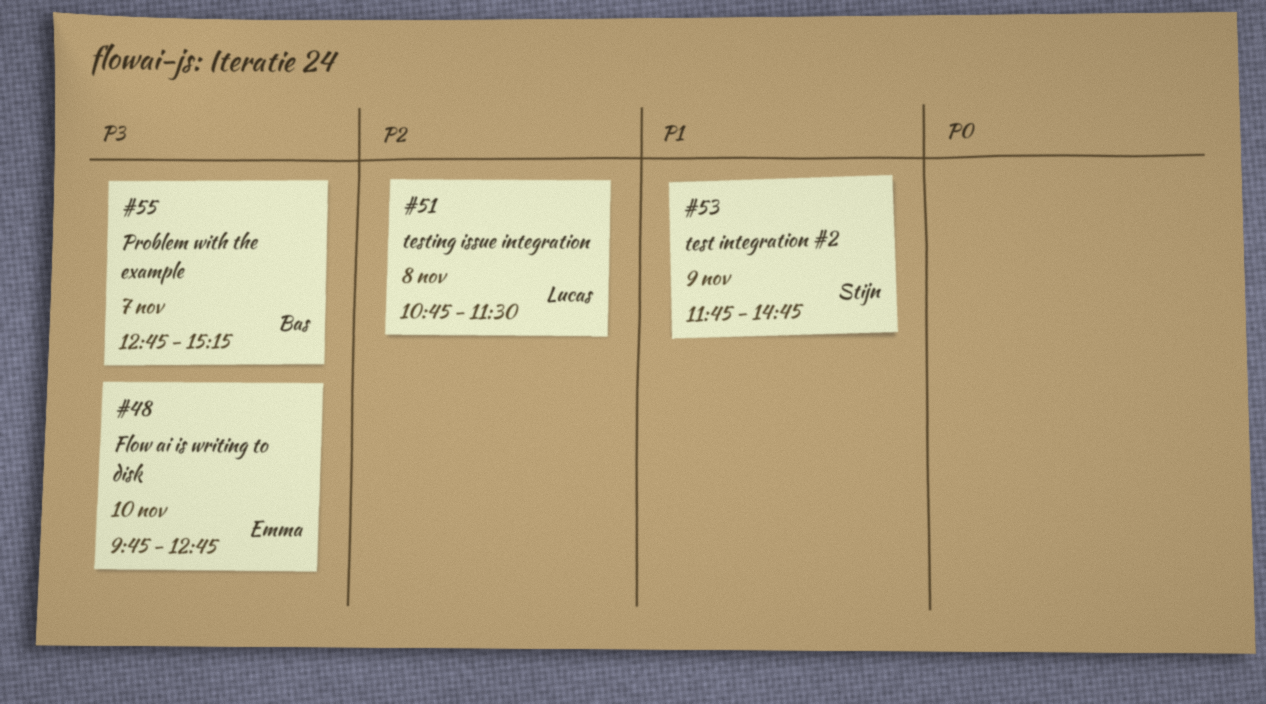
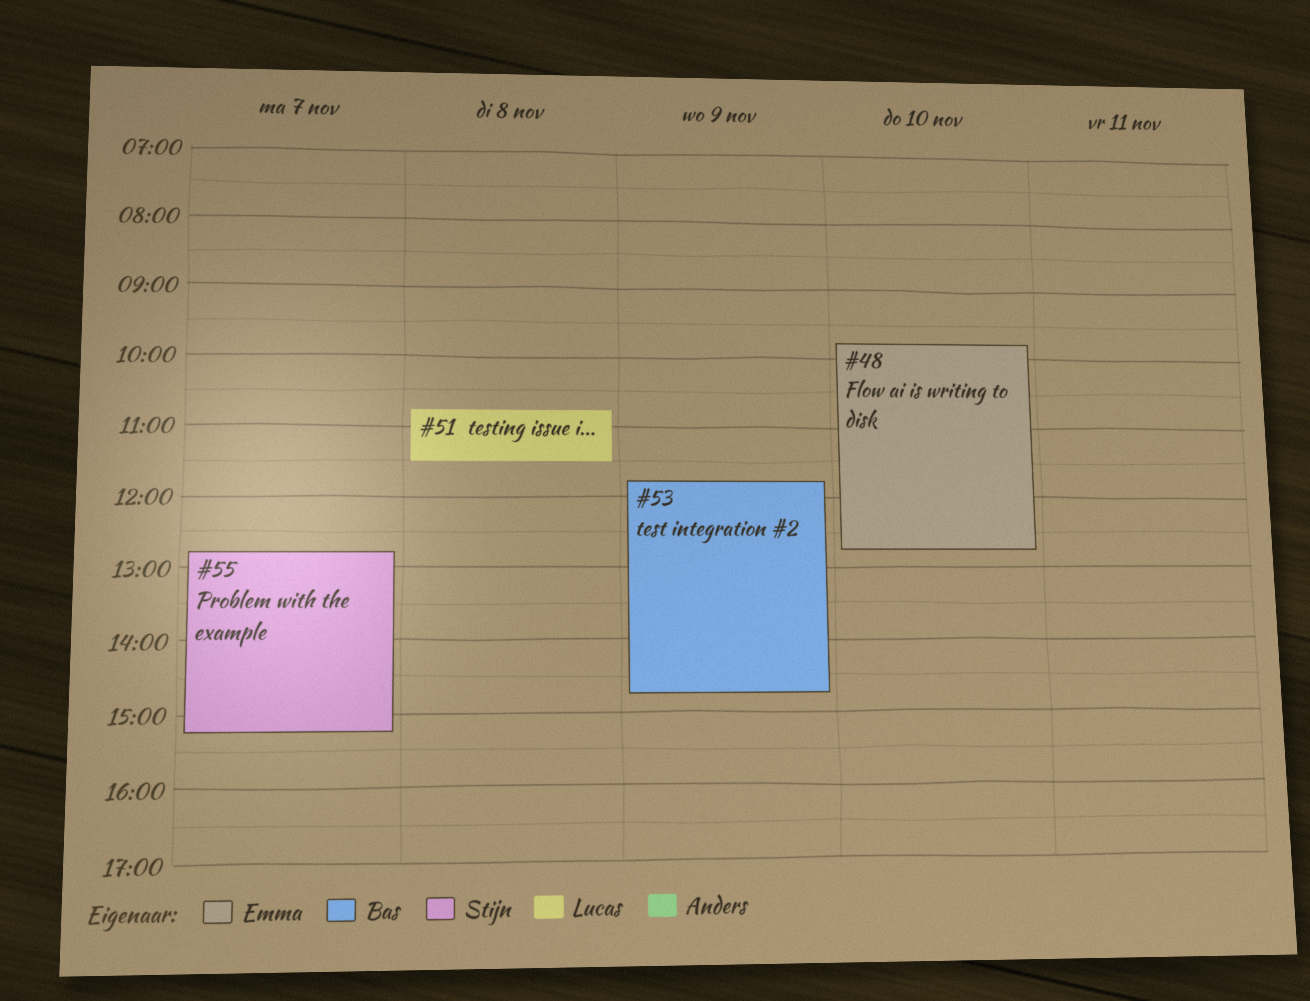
#53, owner: Stijn -> Bas
#55, owner: Bas -> Stijn

